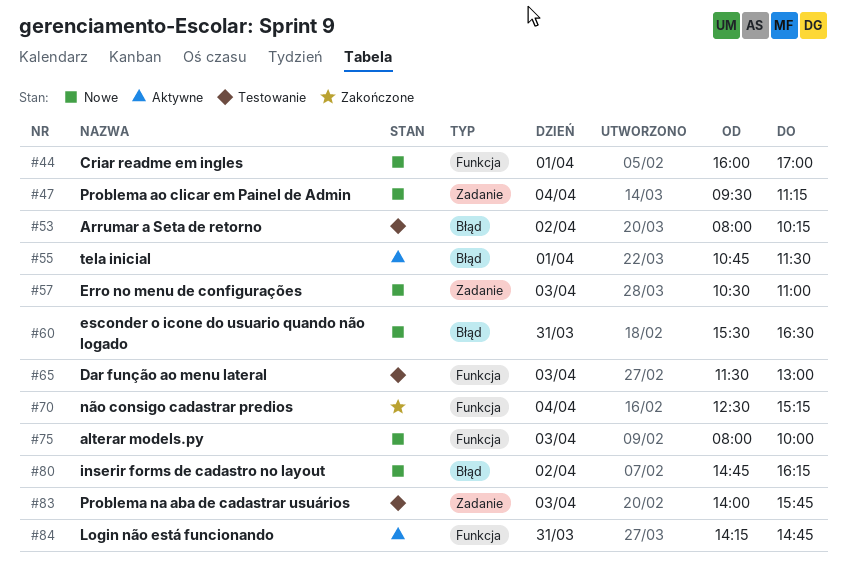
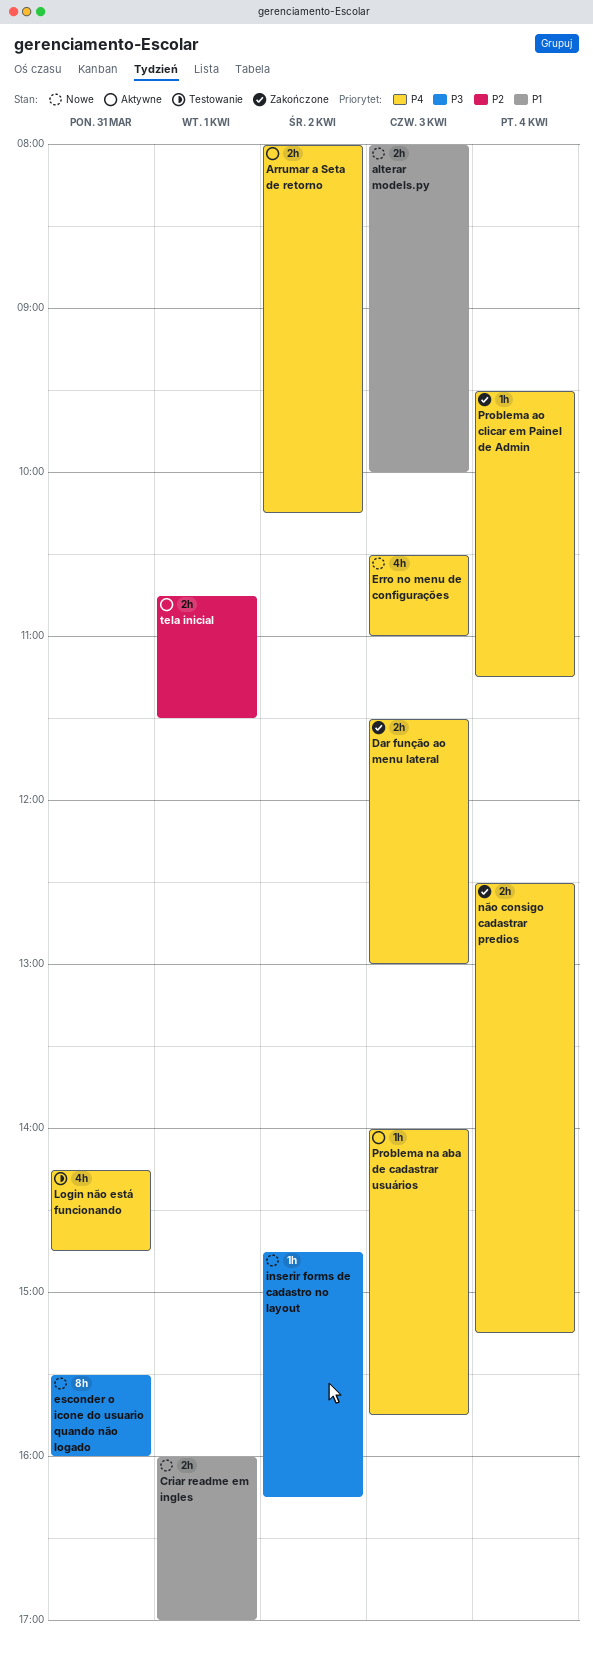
Arrumar a Seta de retorno, status: Testowanie -> Aktywne
Dar função ao menu lateral, status: Testowanie -> Zakończone
esconder o icone do usuario quando não logado, ends: 16:30 -> 16:00
Login não está funcionando, status: Aktywne -> Testowanie
Problema ao clicar em Painel de Admin, status: Nowe -> Zakończone
Problema na aba de cadastrar usuários, status: Testowanie -> Aktywne

